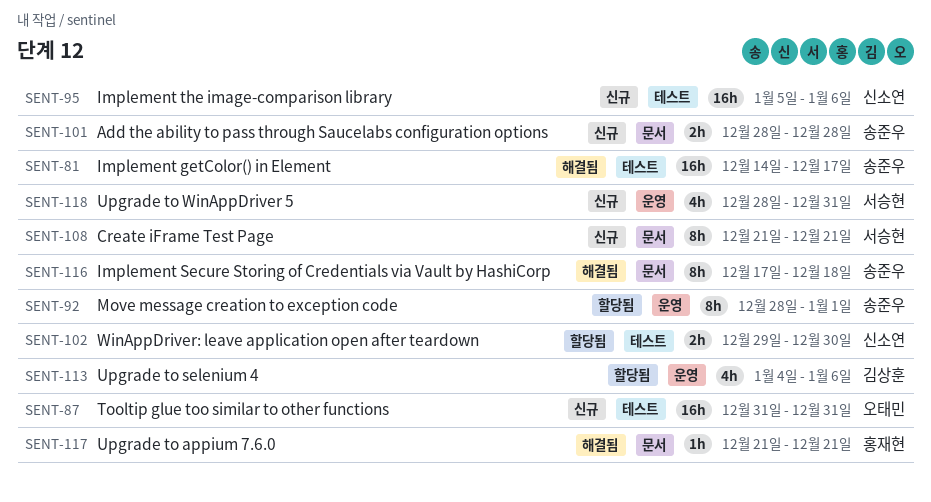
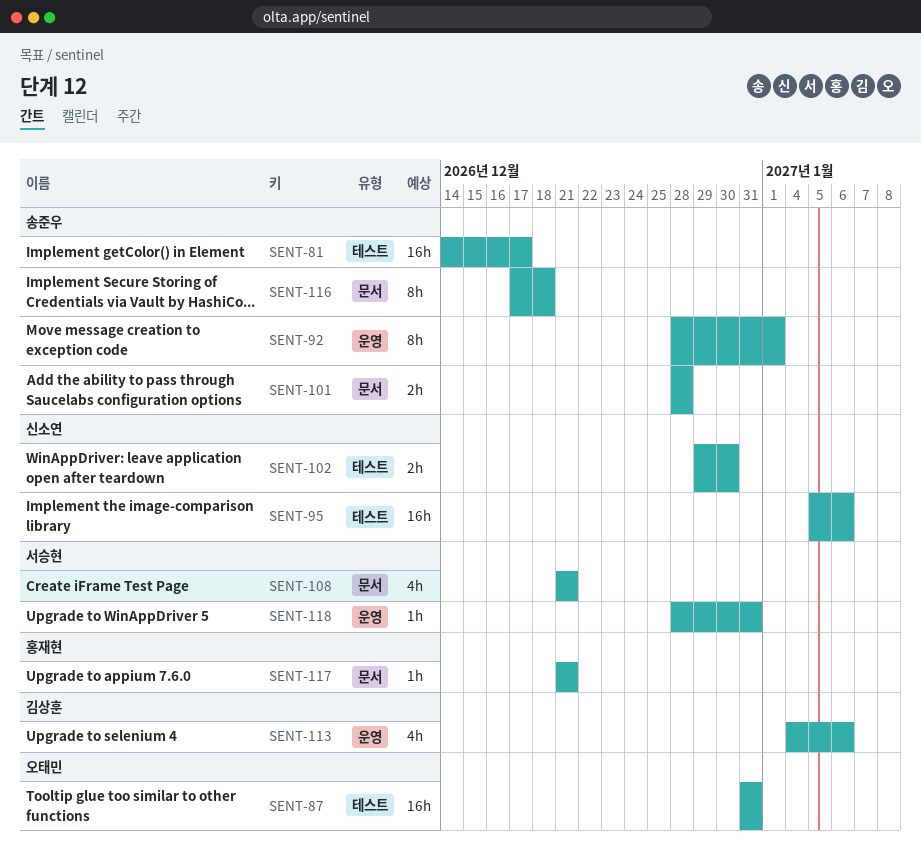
SENT-108, estimate: 8h -> 4h
SENT-118, estimate: 4h -> 1h

